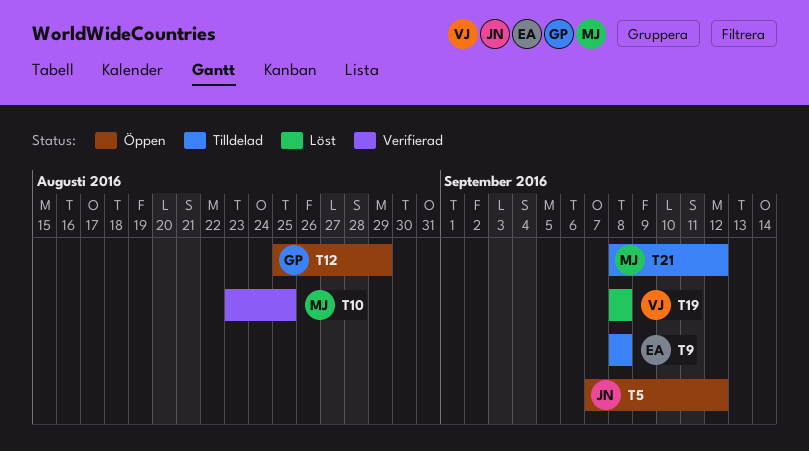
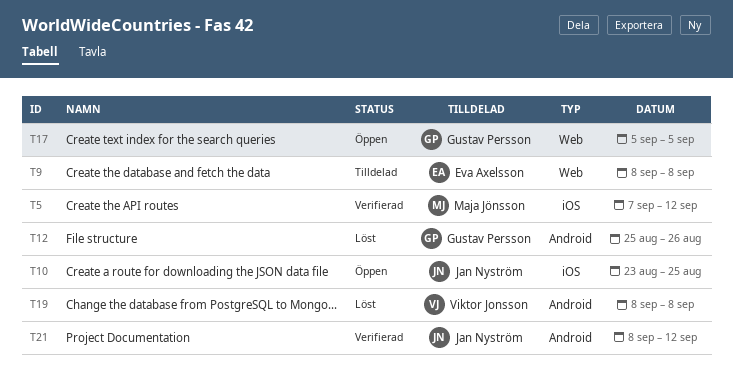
T5, status: Öppen -> Verifierad
T5, owner: Jan Nyström -> Maja Jönsson
T10, status: Verifierad -> Öppen
T10, owner: Maja Jönsson -> Jan Nyström
T12, status: Öppen -> Löst
T12, due: Aug 29 -> Aug 26
T17: none -> present
T21, status: Tilldelad -> Verifierad
T21, owner: Maja Jönsson -> Jan Nyström

